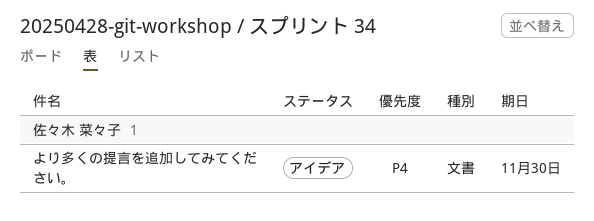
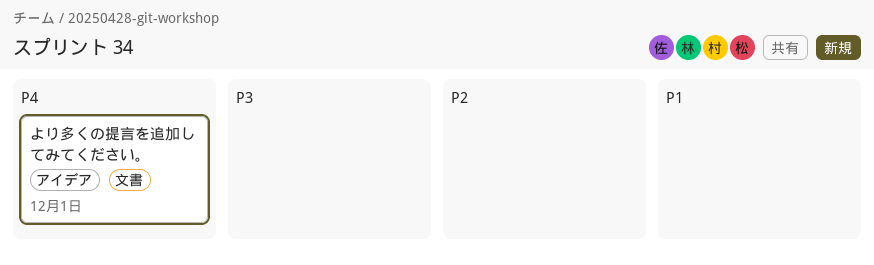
より多くの提言を追加してみてください。, due: Nov 30 -> Dec 1

